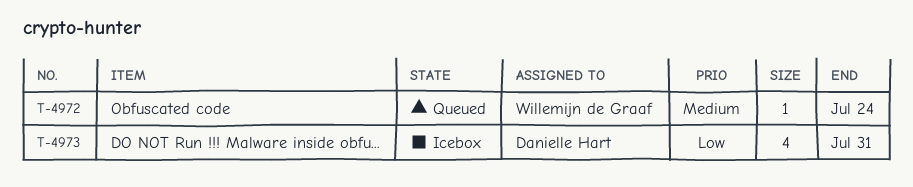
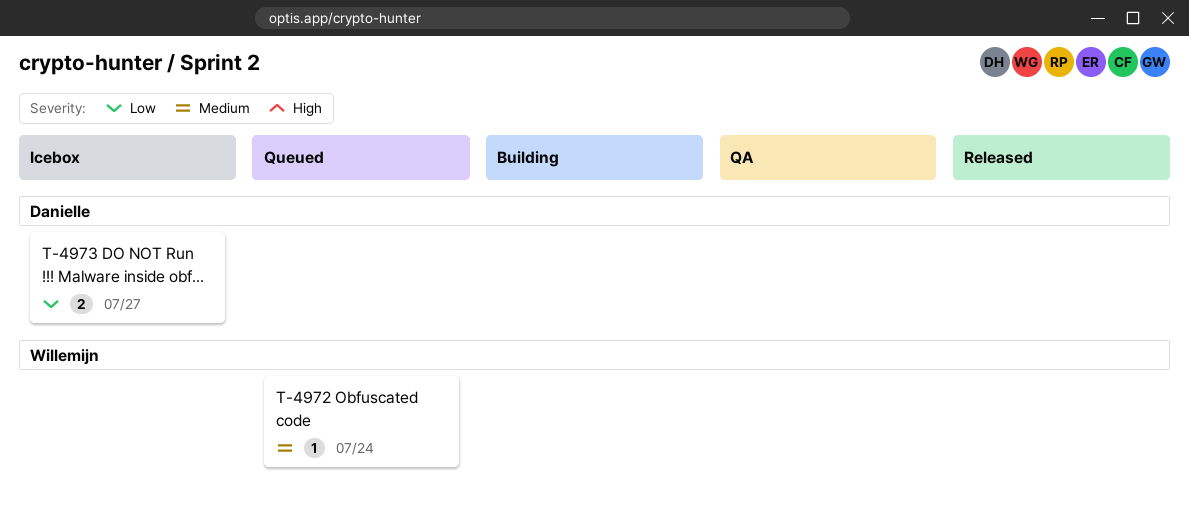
T-4973, estimate: 4 -> 2
T-4973, due: Jul 31 -> Jul 27

